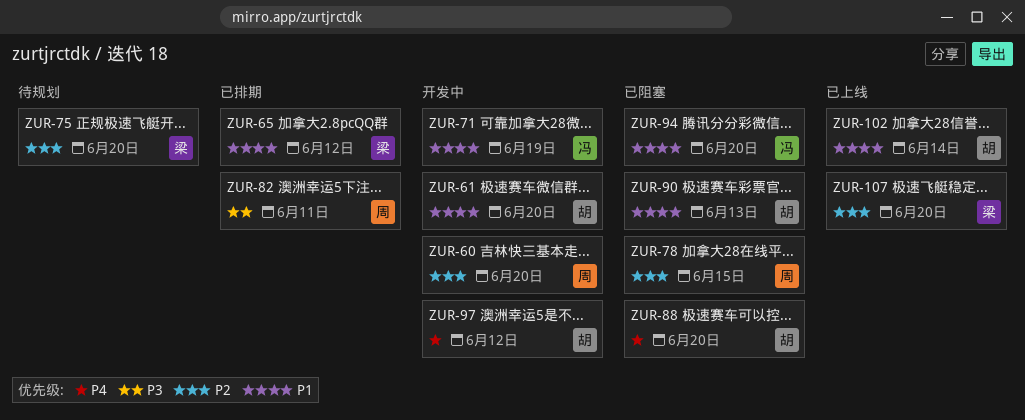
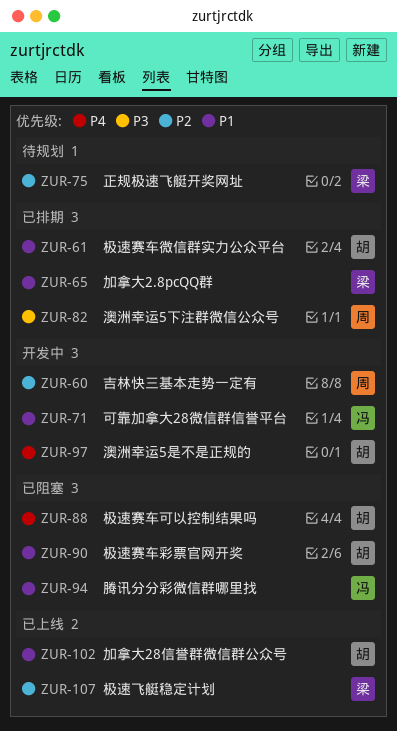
ZUR-61, status: 开发中 -> 已排期
ZUR-78: present -> none

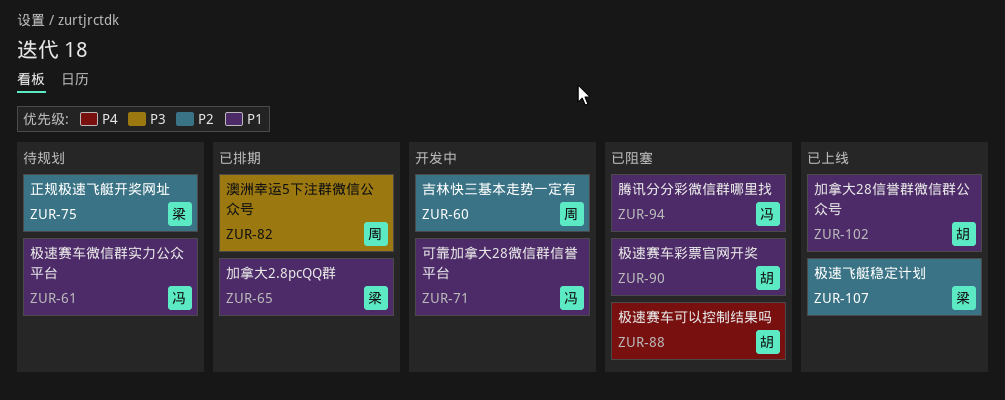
ZUR-61, status: 已排期 -> 待规划
ZUR-61, owner: 胡 -> 冯
ZUR-97: present -> none

